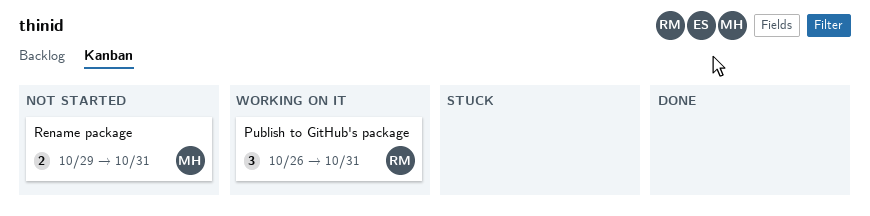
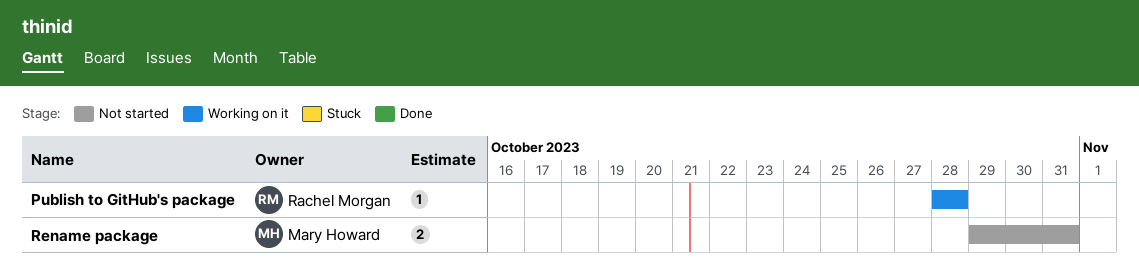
Publish to GitHub's package, estimate: 3 -> 1
Publish to GitHub's package, start: Oct 26 -> Oct 28
Publish to GitHub's package, due: Oct 31 -> Oct 28

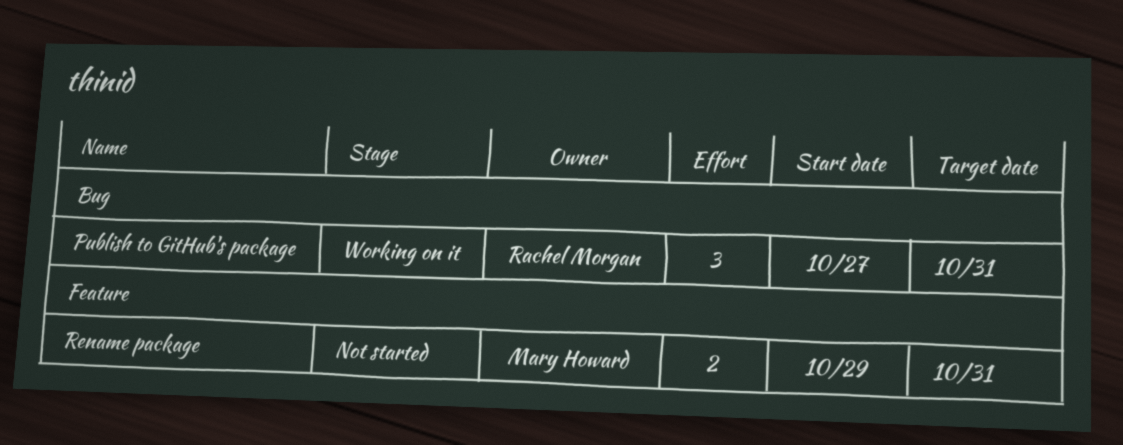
Publish to GitHub's package, estimate: 1 -> 3
Publish to GitHub's package, start: Oct 28 -> Oct 27
Publish to GitHub's package, due: Oct 28 -> Oct 31

